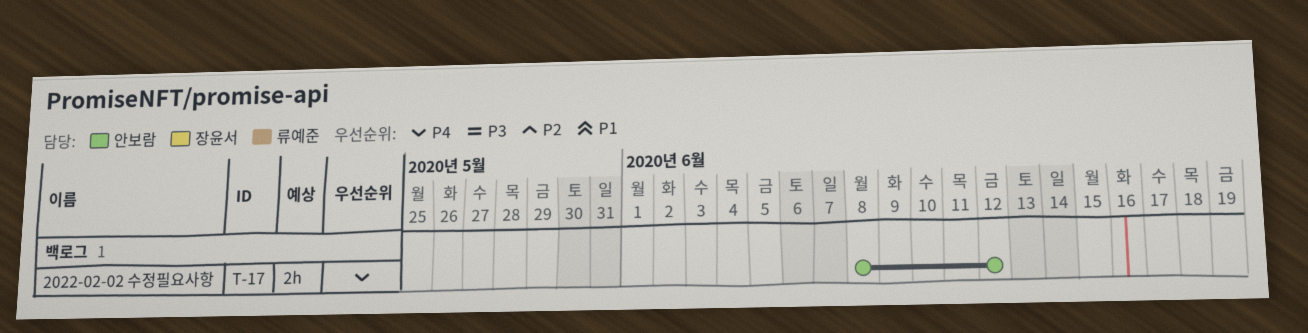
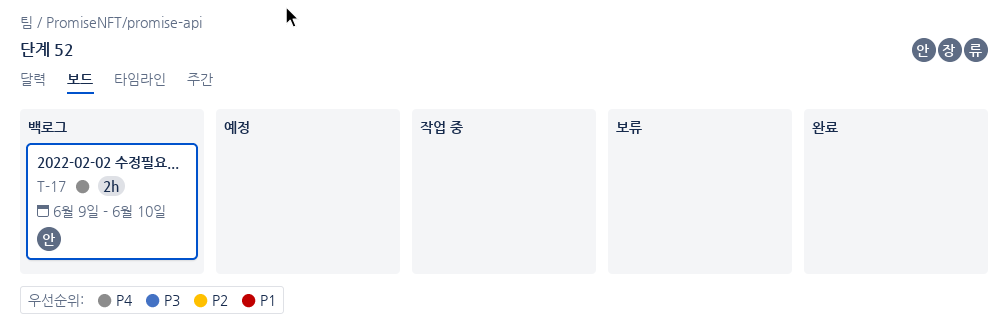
T-17, start: Jun 8 -> Jun 9
T-17, due: Jun 12 -> Jun 10

